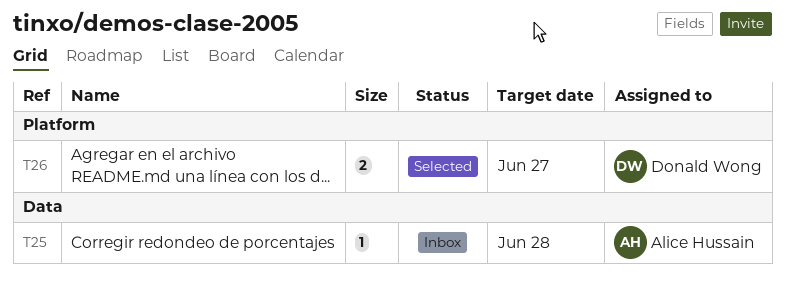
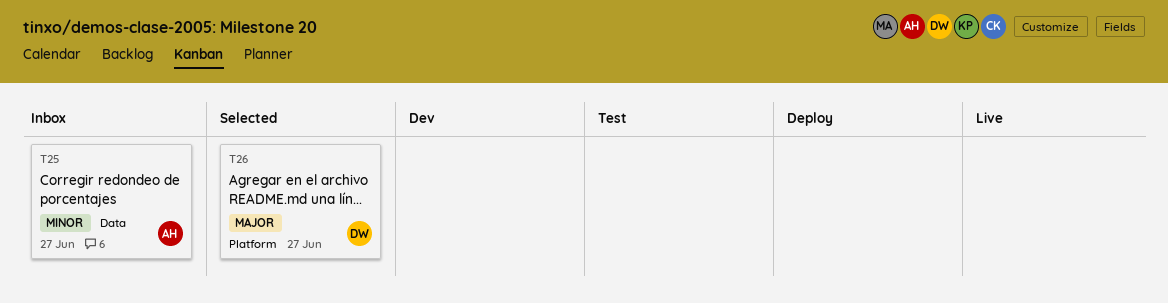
T25, due: Jun 28 -> Jun 27

